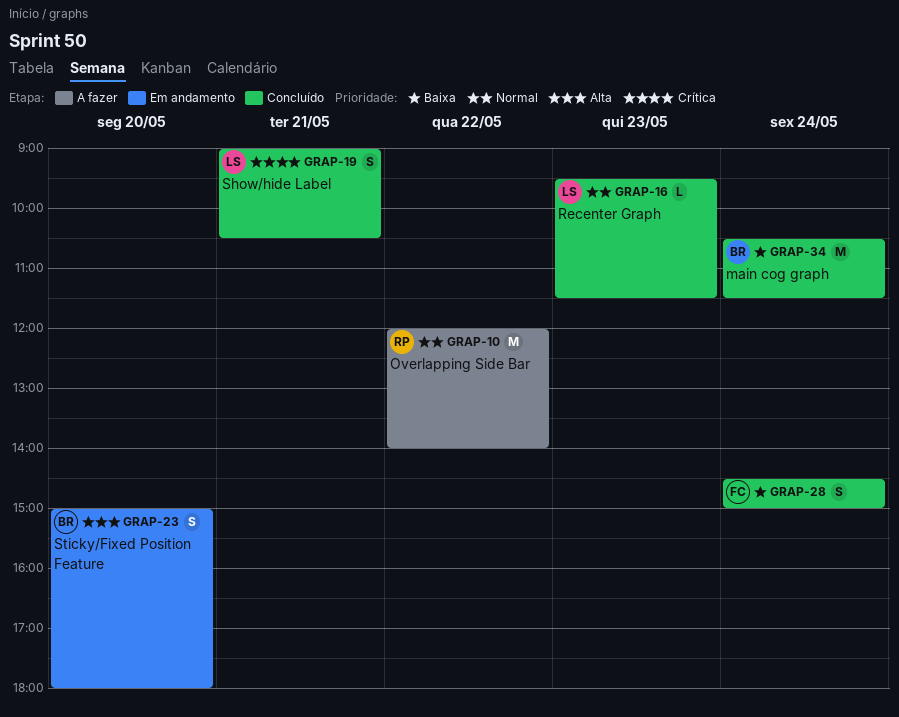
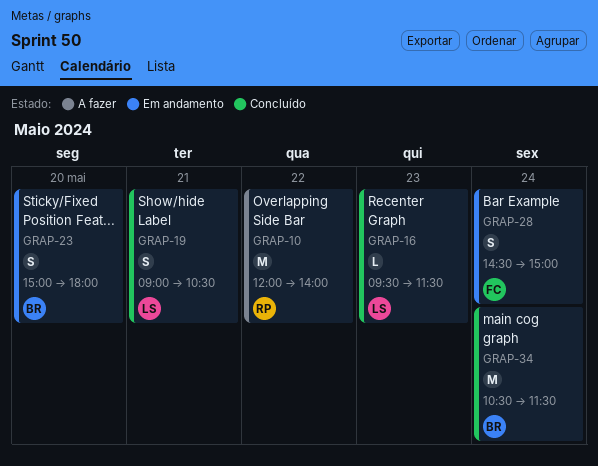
GRAP-28, status: Concluído -> Em andamento

